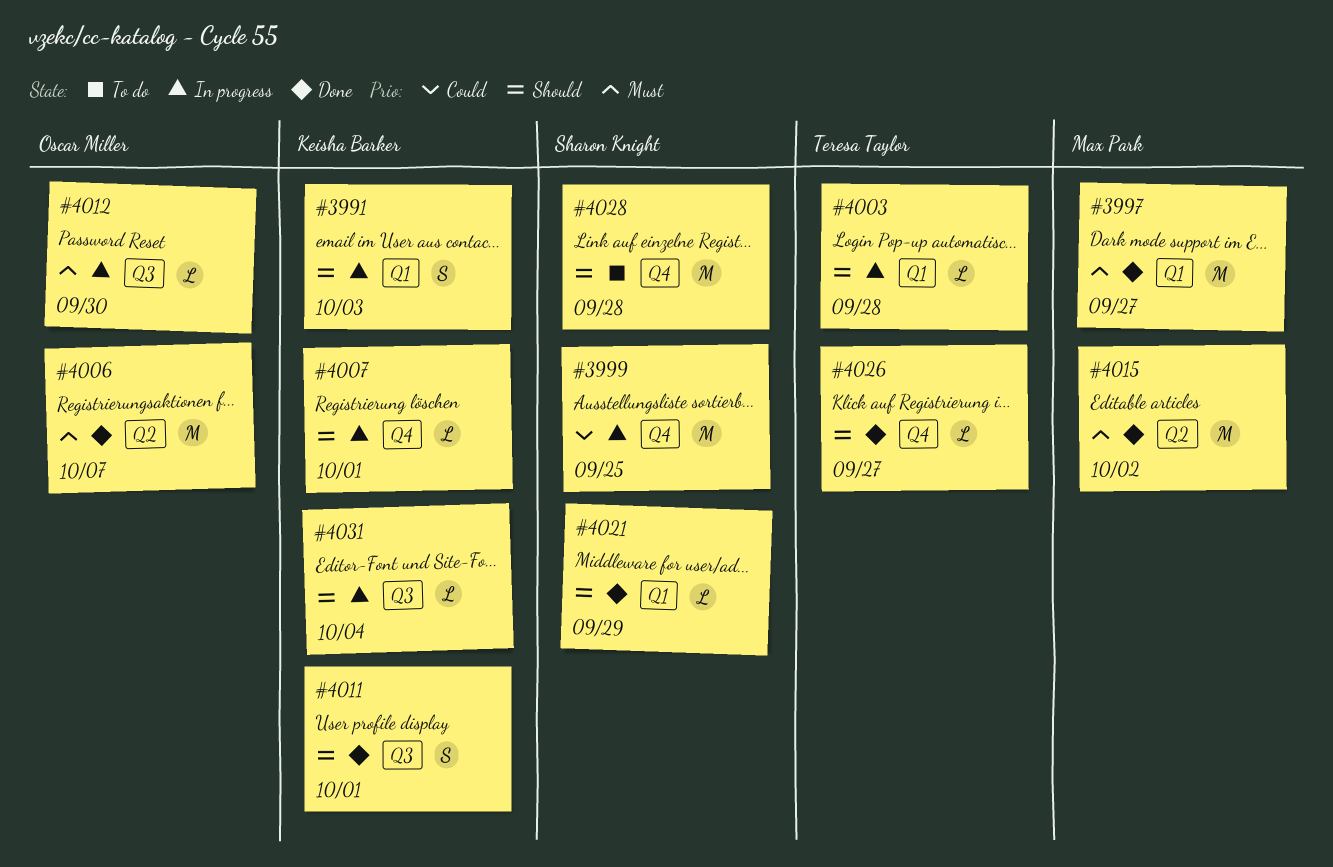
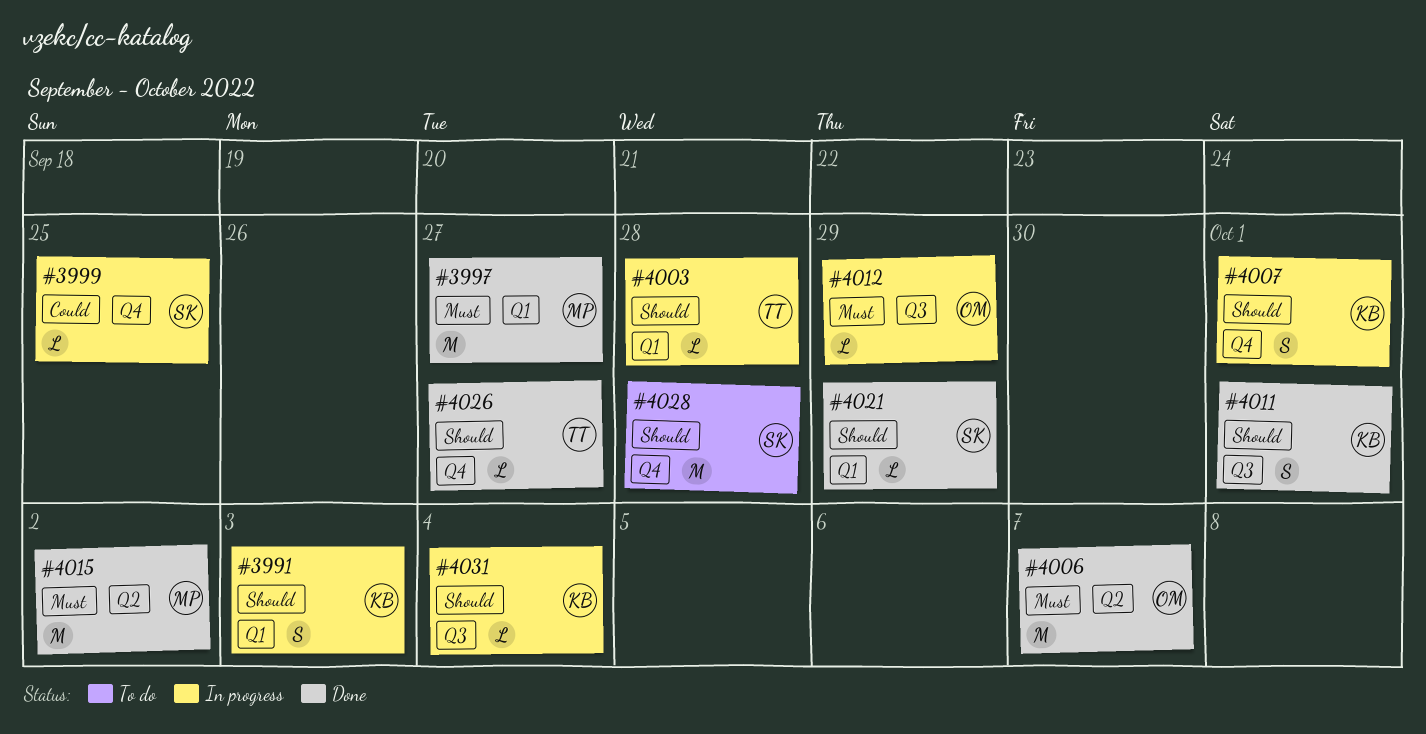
#3999, estimate: M -> L
#4007, estimate: L -> S
#4012, due: Sep 30 -> Sep 29

